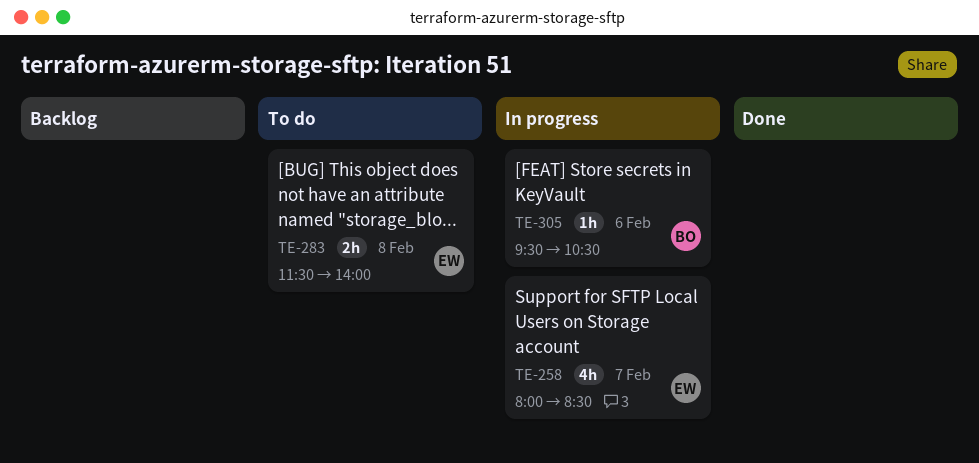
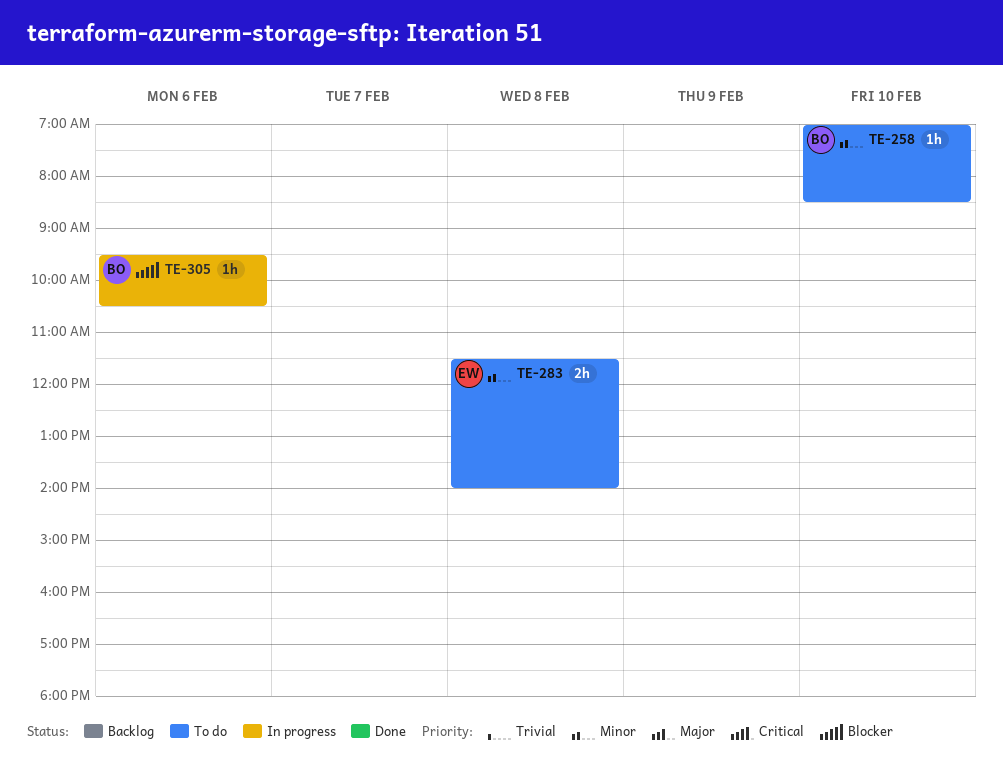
TE-258, status: In progress -> To do
TE-258, owner: EW -> BO
TE-258, estimate: 4h -> 1h
TE-258, day: Feb 7 -> Feb 10
TE-258, begins: 08:00 -> 07:00

